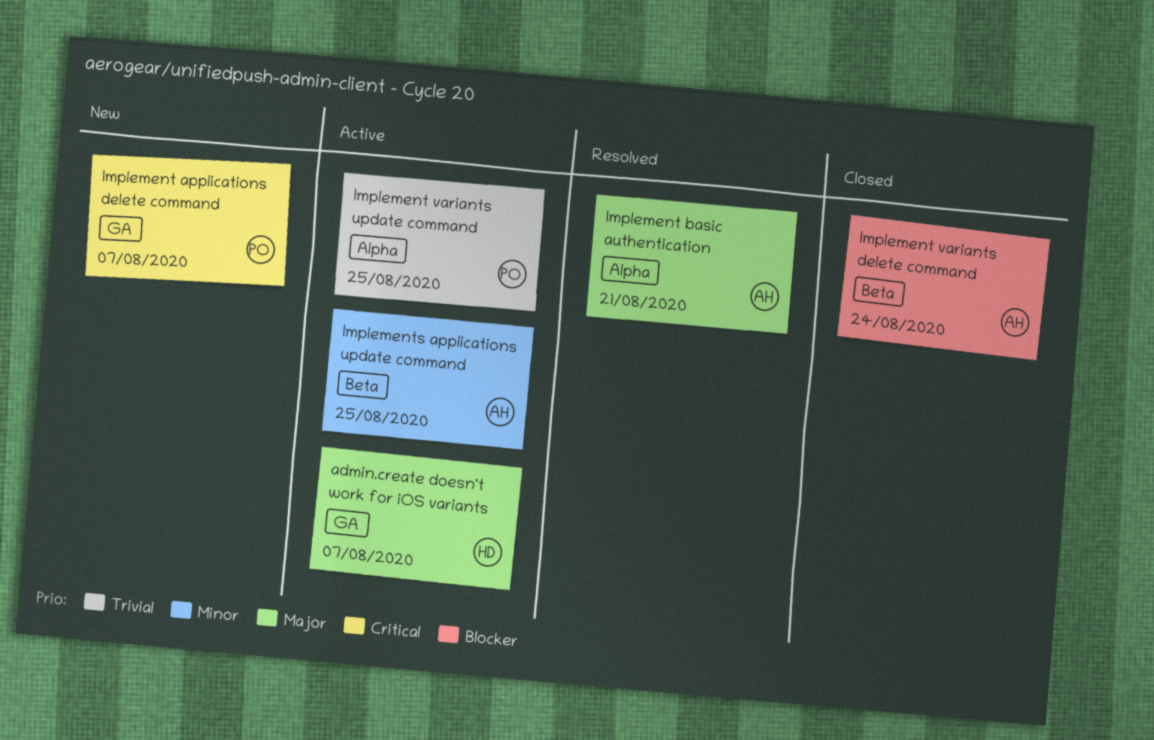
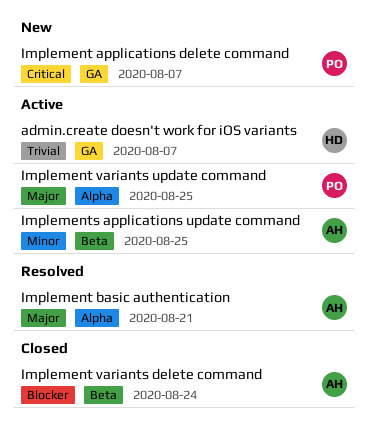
admin.create doesn't work for iOS variants, priority: Major -> Trivial
Implement variants update command, priority: Trivial -> Major

